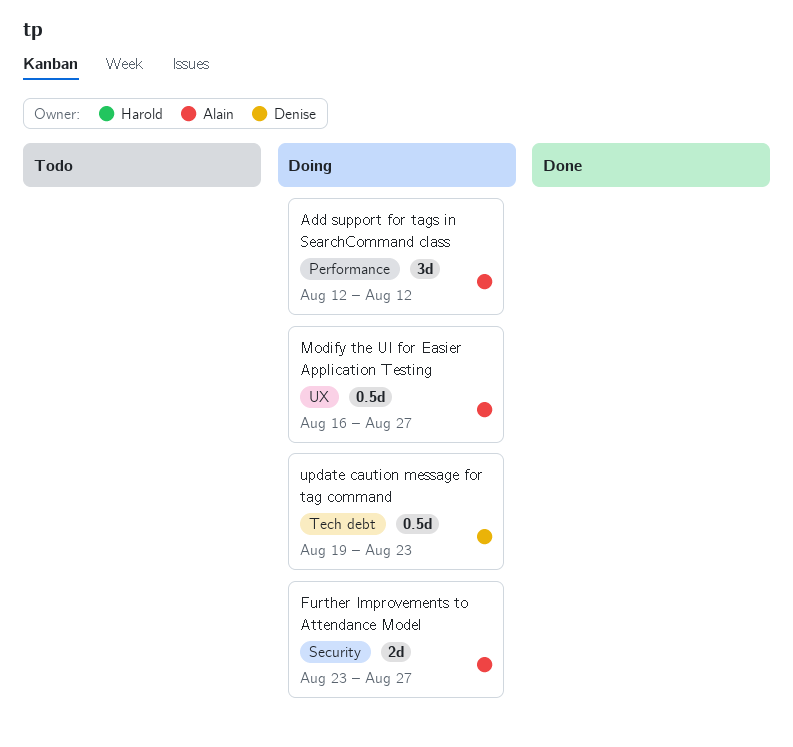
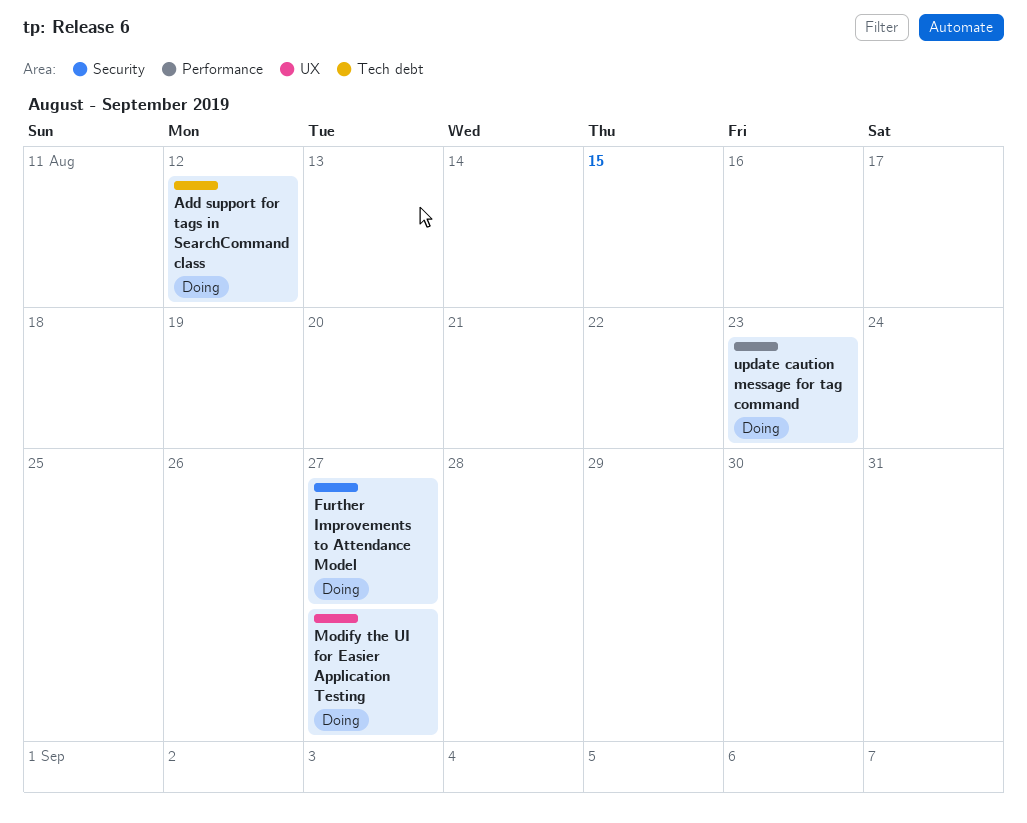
Add support for tags in SearchCommand class, label: Performance -> Tech debt
update caution message for tag command, label: Tech debt -> Performance

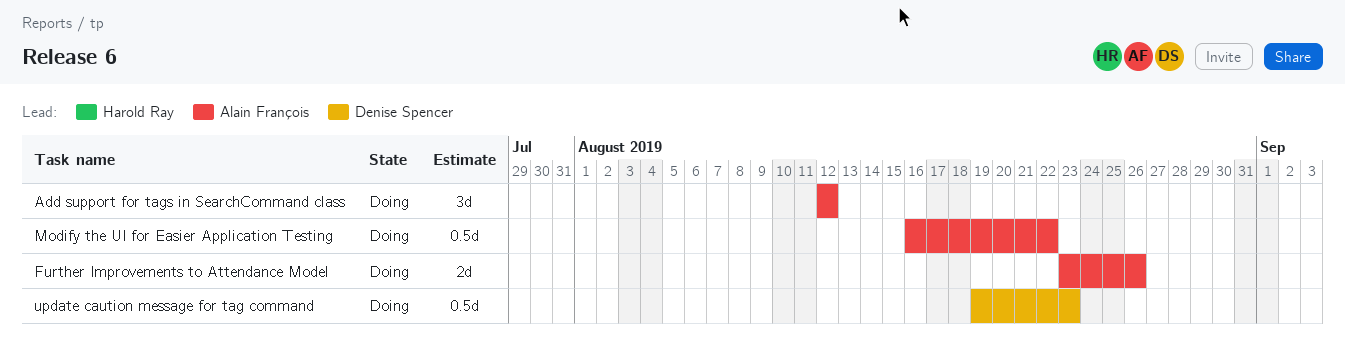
Further Improvements to Attendance Model, due: Aug 27 -> Aug 26
Modify the UI for Easier Application Testing, due: Aug 27 -> Aug 22

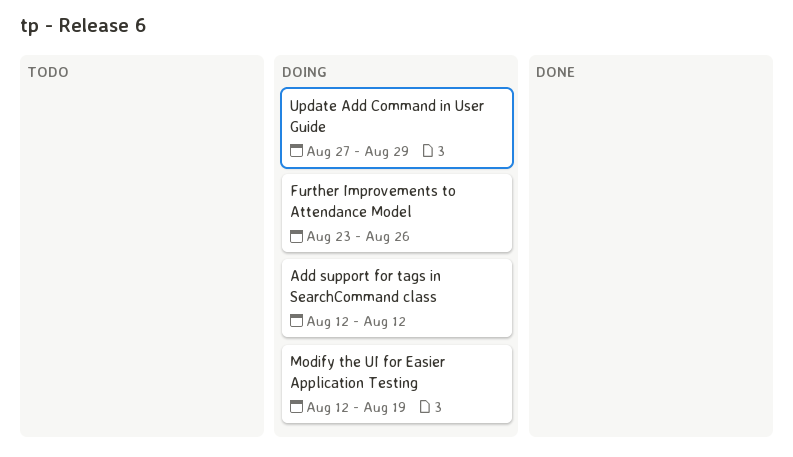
Modify the UI for Easier Application Testing, start: Aug 16 -> Aug 12
Modify the UI for Easier Application Testing, due: Aug 22 -> Aug 19
Update Add Command in User Guide: none -> present
update caution message for tag command: present -> none

